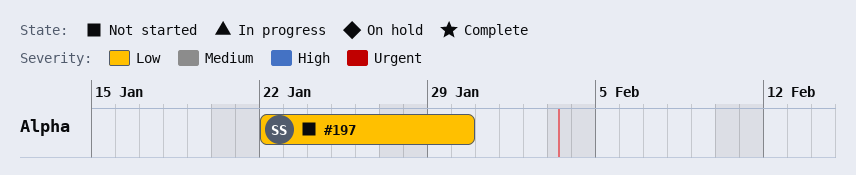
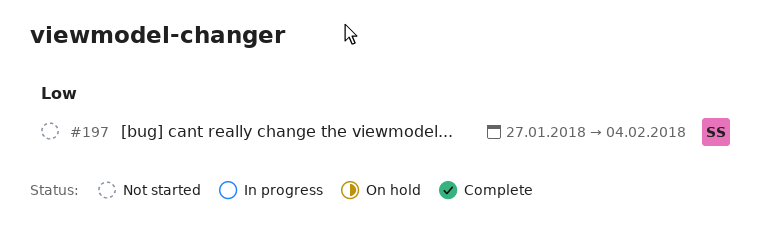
#197, start: Jan 22 -> Jan 27
#197, due: Jan 30 -> Feb 4

